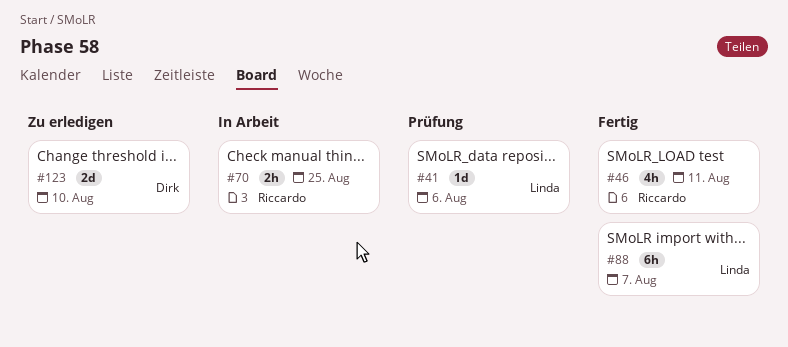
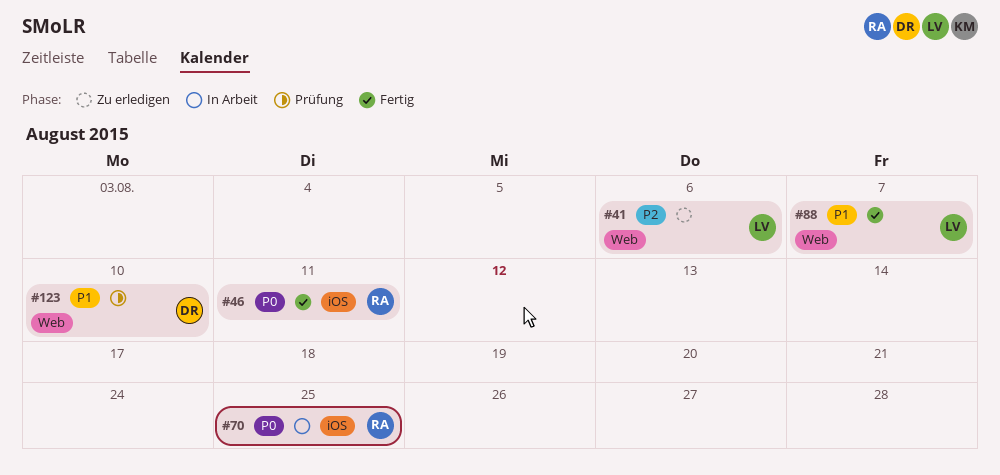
#41, status: Prüfung -> Zu erledigen
#123, status: Zu erledigen -> Prüfung

